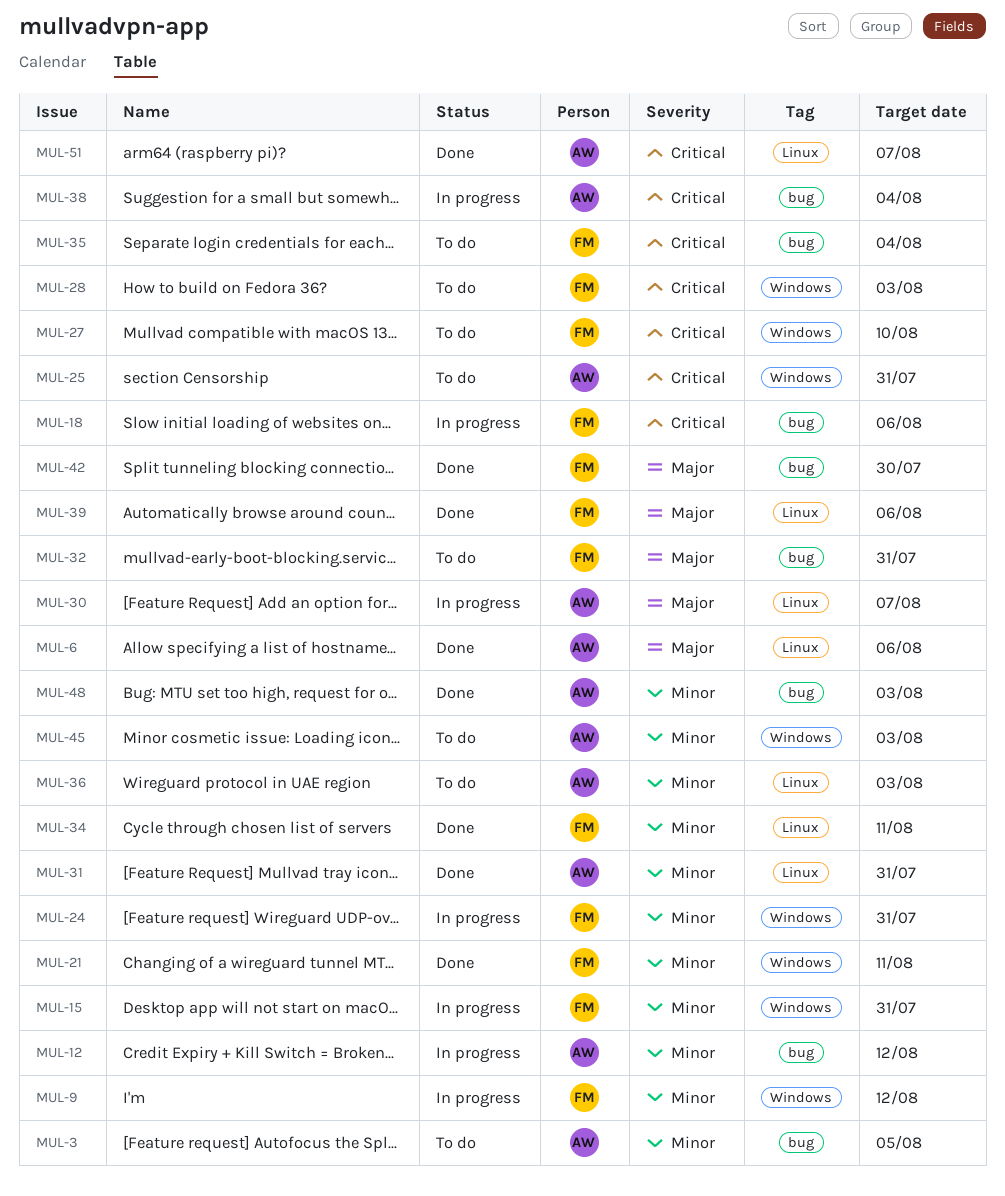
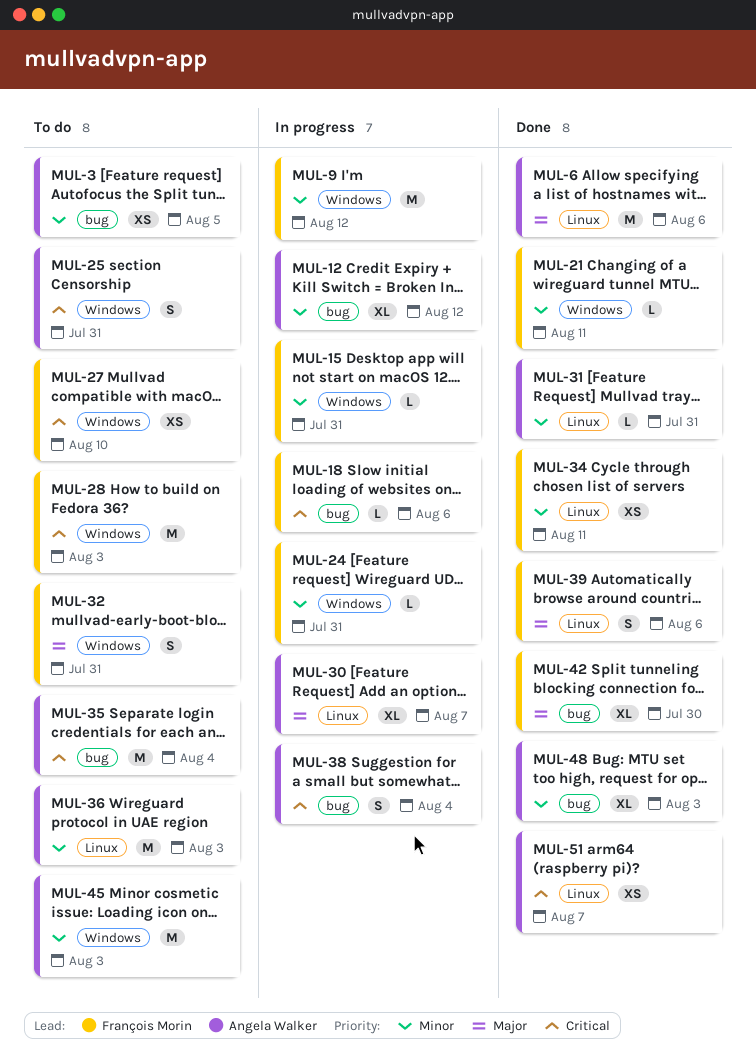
MUL-32, label: bug -> Windows
MUL-35, owner: François Morin -> Angela Walker

